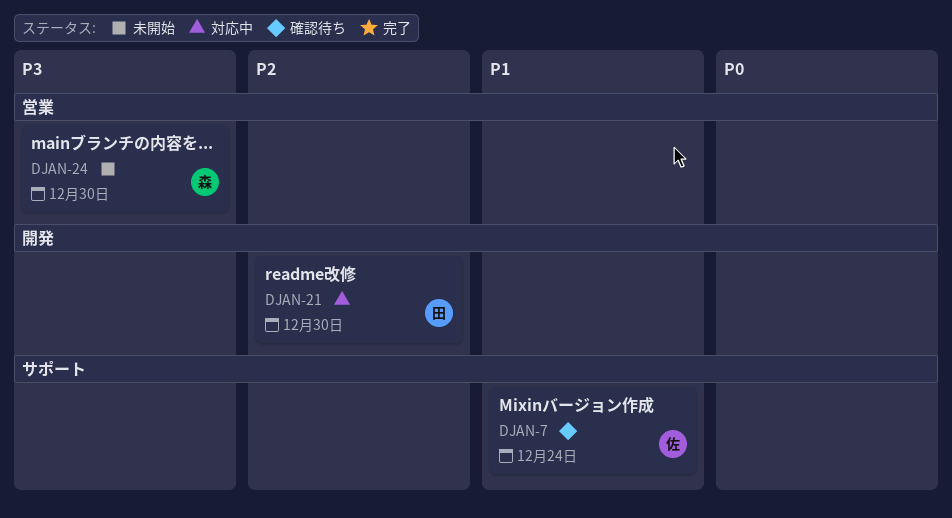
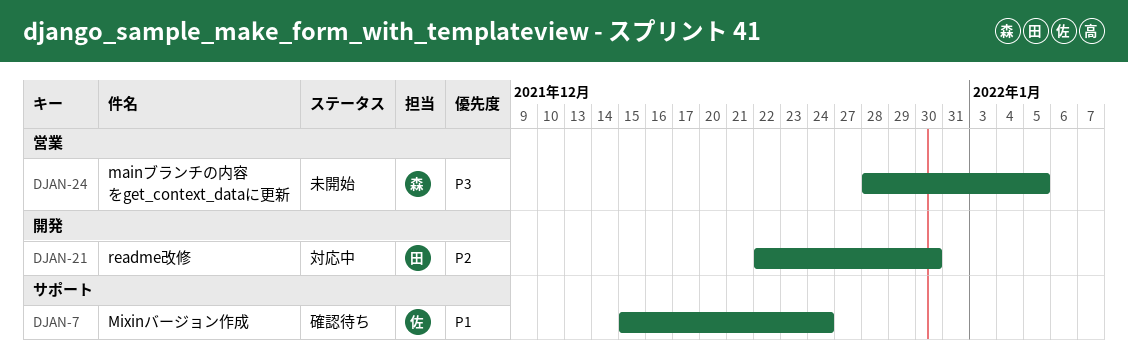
DJAN-24, due: Dec 30 -> Jan 5

